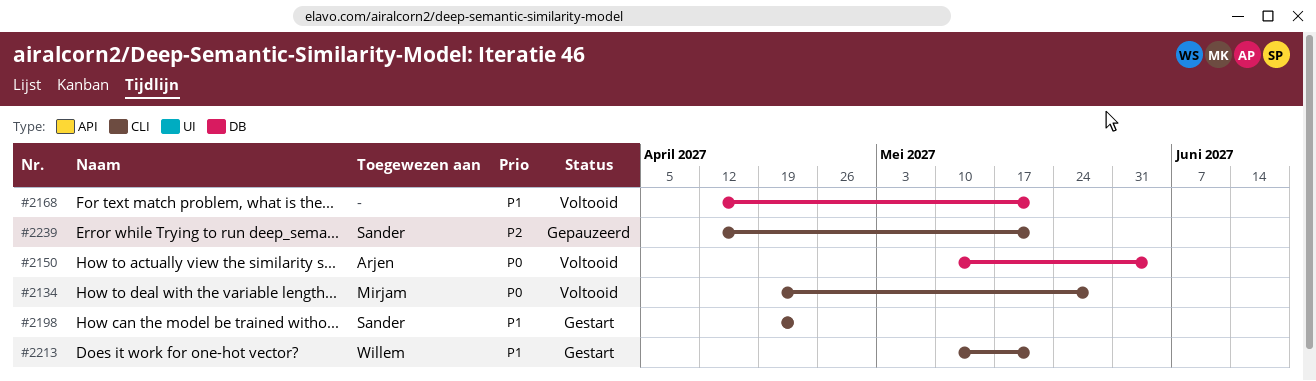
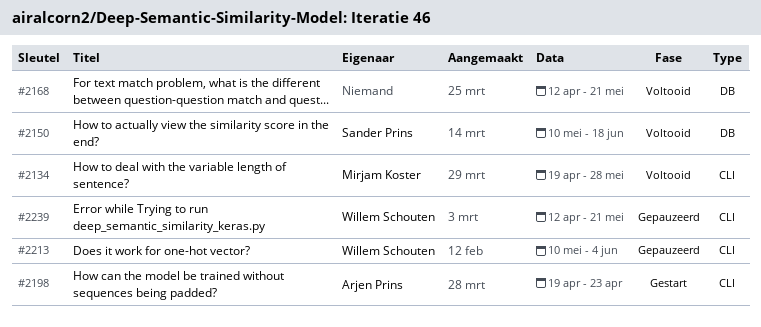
#2150, owner: Arjen Prins -> Sander Prins
#2150, due: Jun 4 -> Jun 18
#2198, owner: Sander Prins -> Arjen Prins
#2213, status: Gestart -> Gepauzeerd
#2213, due: May 21 -> Jun 4
#2239, owner: Sander Prins -> Willem Schouten

